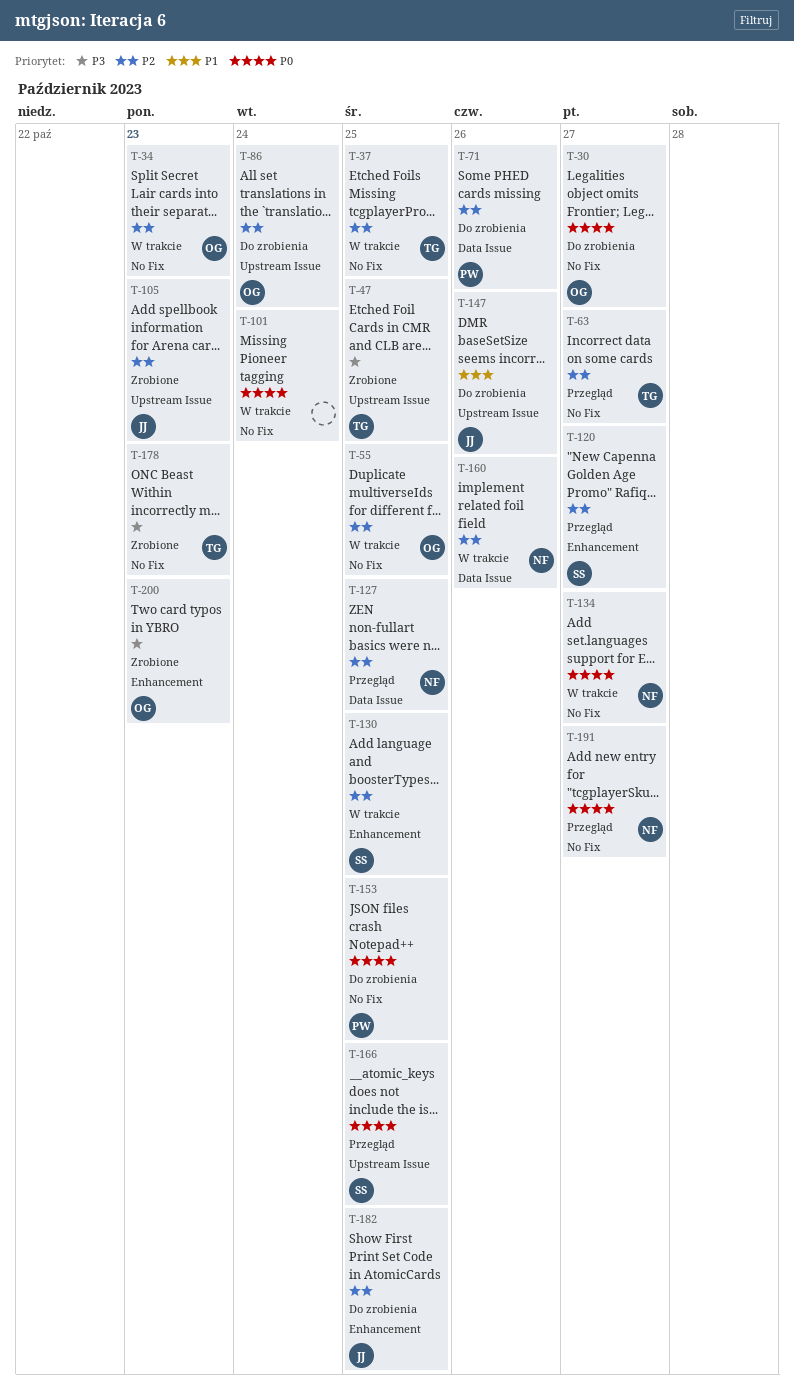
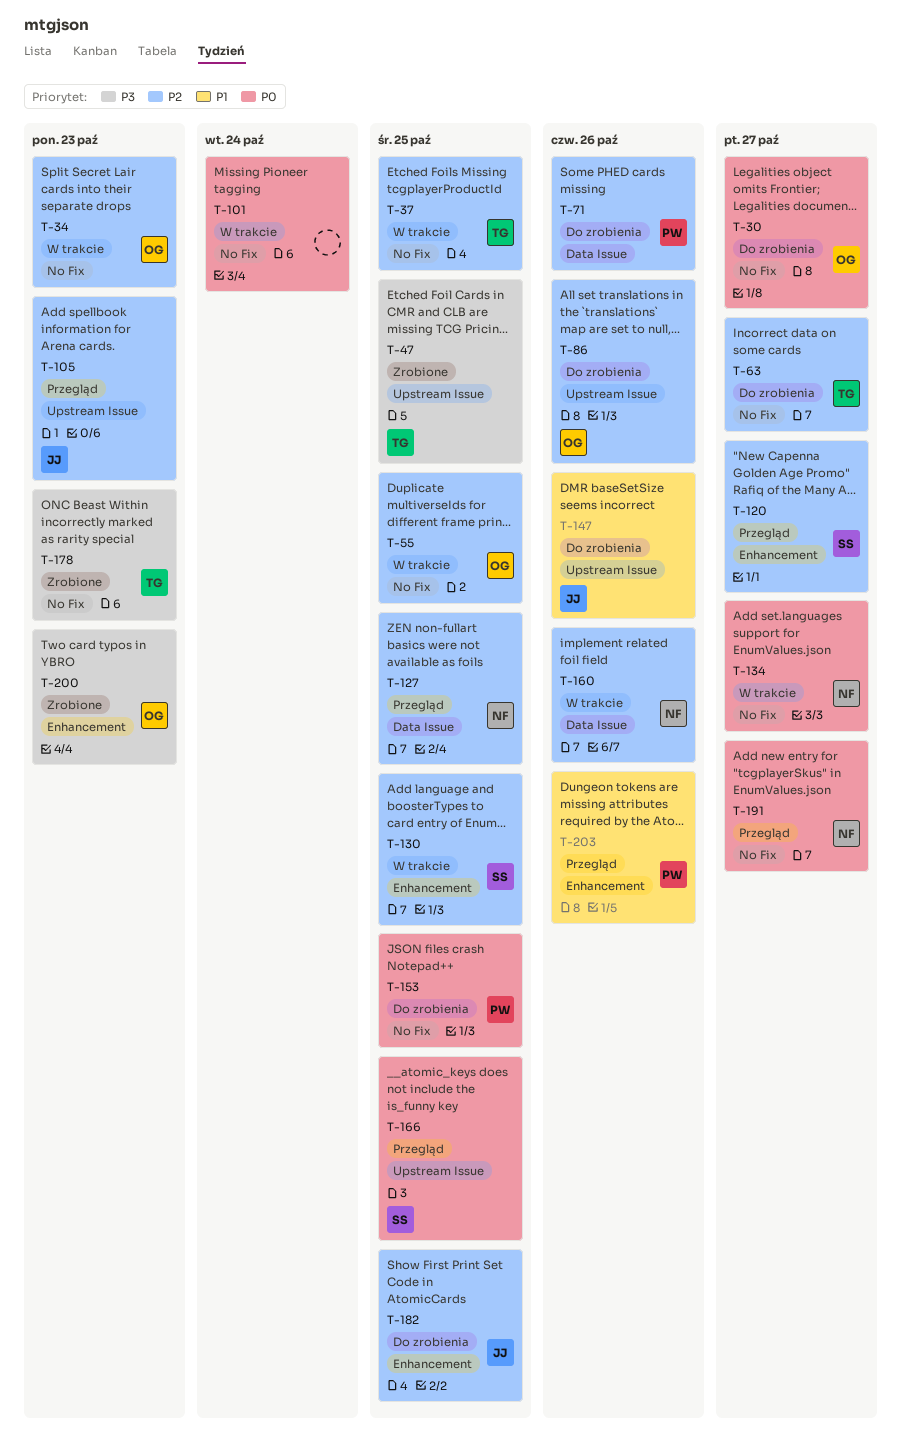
T-63, status: Przegląd -> Do zrobienia
T-86, due: Oct 24 -> Oct 26
T-105, status: Zrobione -> Przegląd
T-203: none -> present

